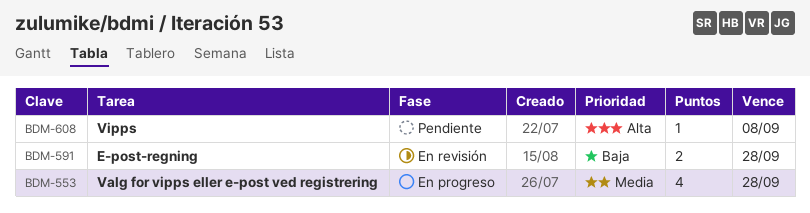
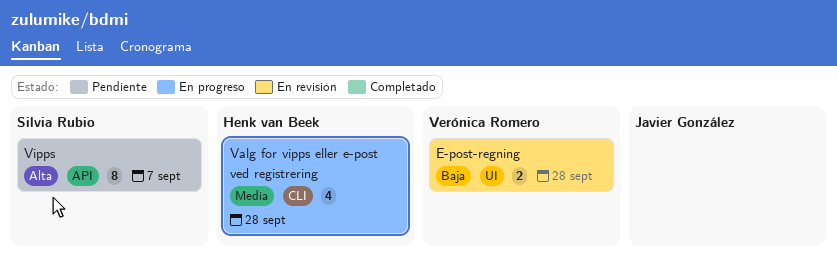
Vipps, estimate: 1 -> 8
Vipps, due: Sep 8 -> Sep 7

